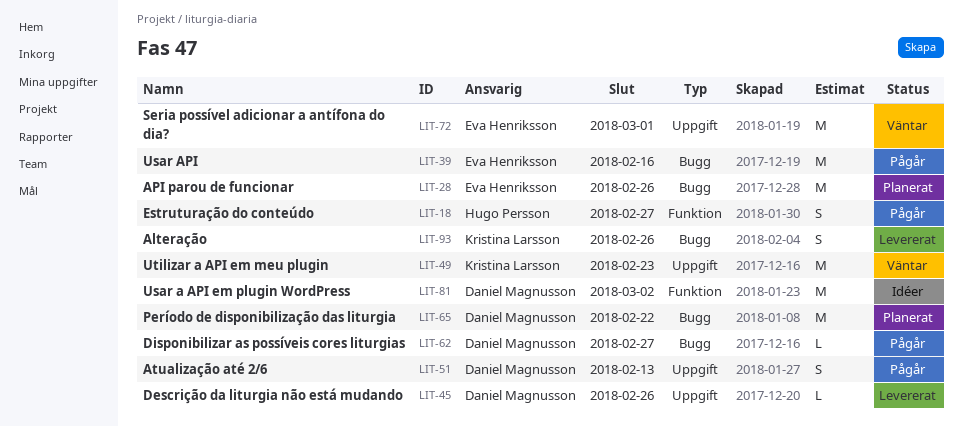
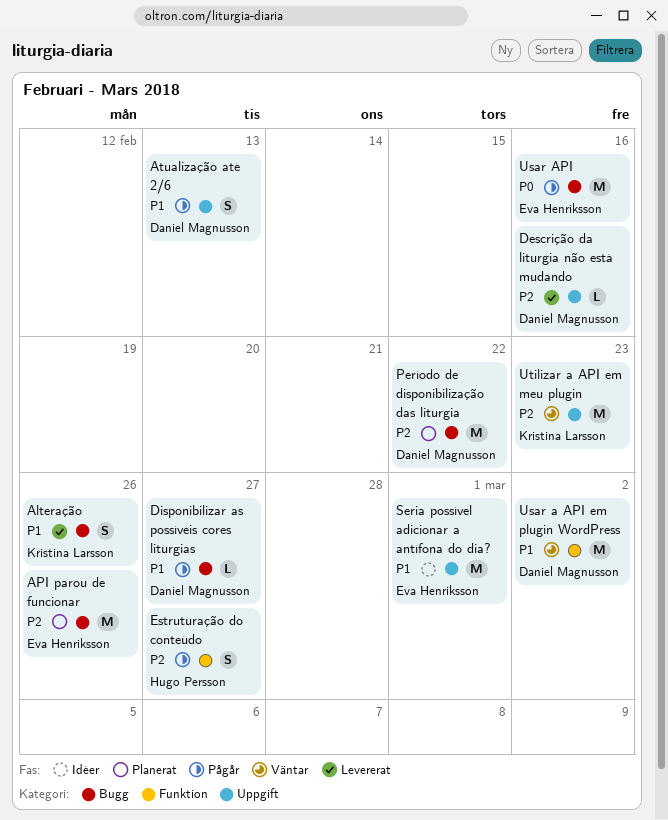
Descrição da liturgia não está mudando, due: Feb 26 -> Feb 16
Seria possível adicionar a antífona do dia?, status: Väntar -> Idéer
Usar a API em plugin WordPress, status: Idéer -> Väntar

